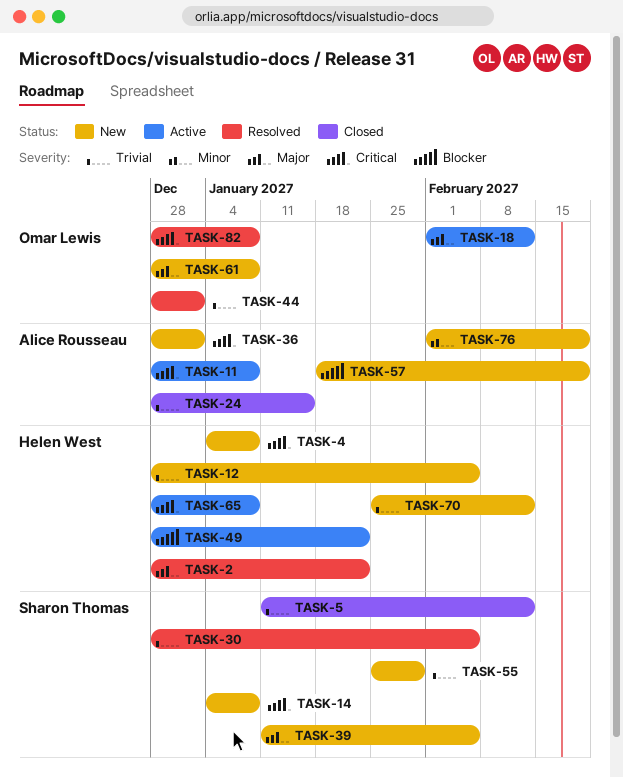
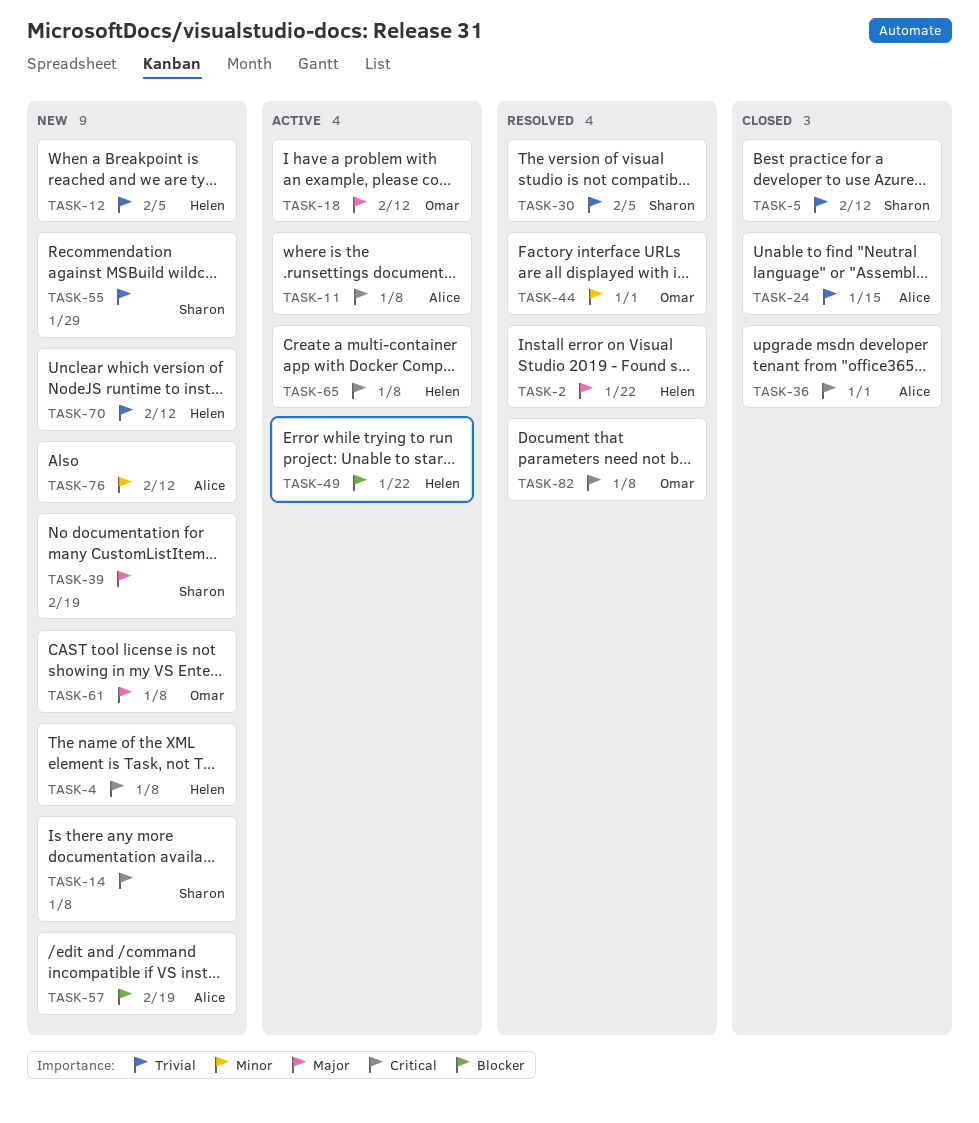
TASK-36, status: New -> Closed
TASK-39, due: Feb 5 -> Feb 19
TASK-44, priority: Trivial -> Minor
TASK-76, due: Feb 19 -> Feb 12

